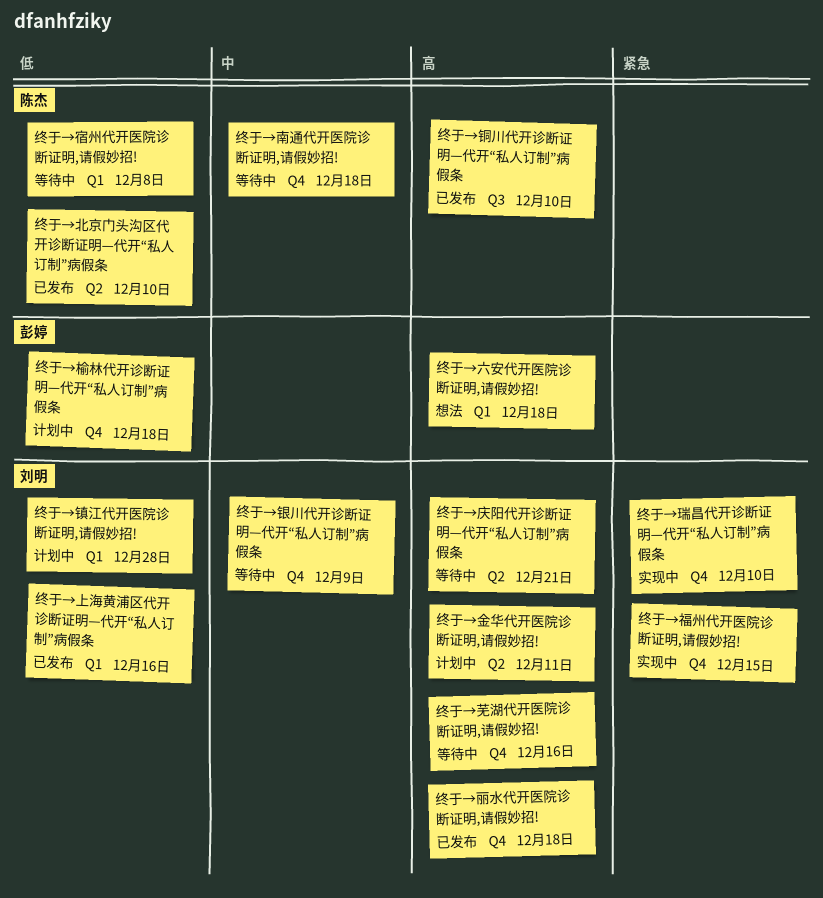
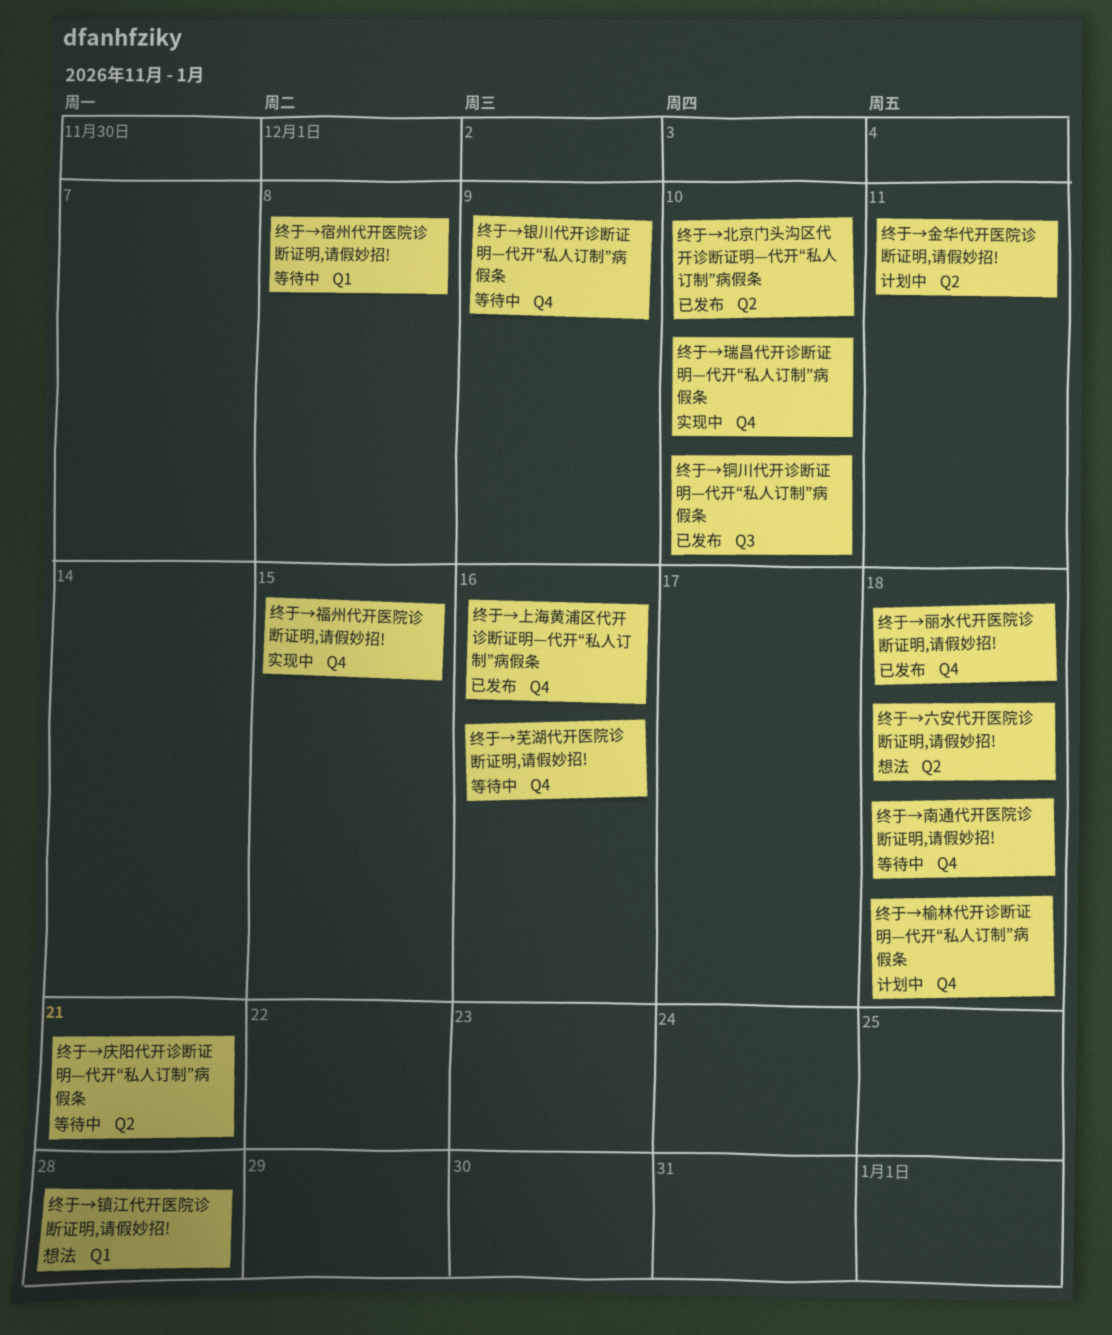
终于→上海黄浦区代开诊断证明—代开“私人订制”病假条, label: Q1 -> Q4
终于→六安代开医院诊断证明,请假妙招!, label: Q1 -> Q2
终于→镇江代开医院诊断证明,请假妙招!, status: 计划中 -> 想法

